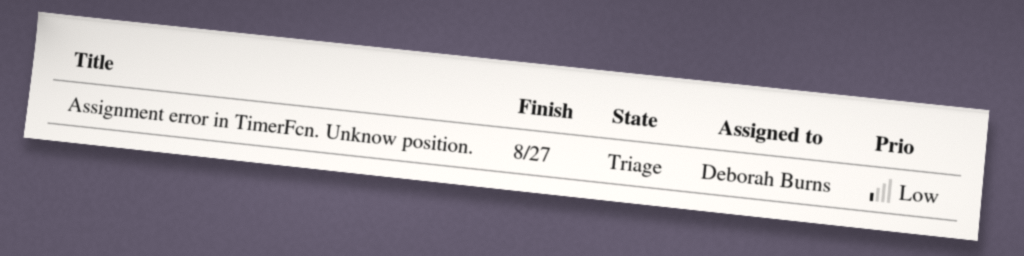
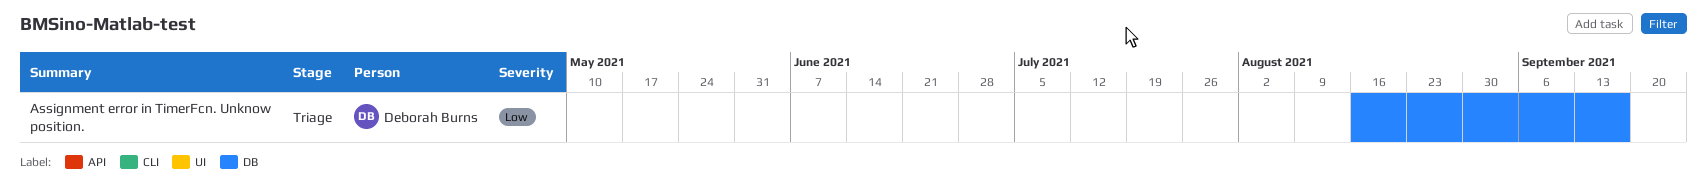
Assignment error in TimerFcn. Unknow position., due: Aug 27 -> Sep 17

